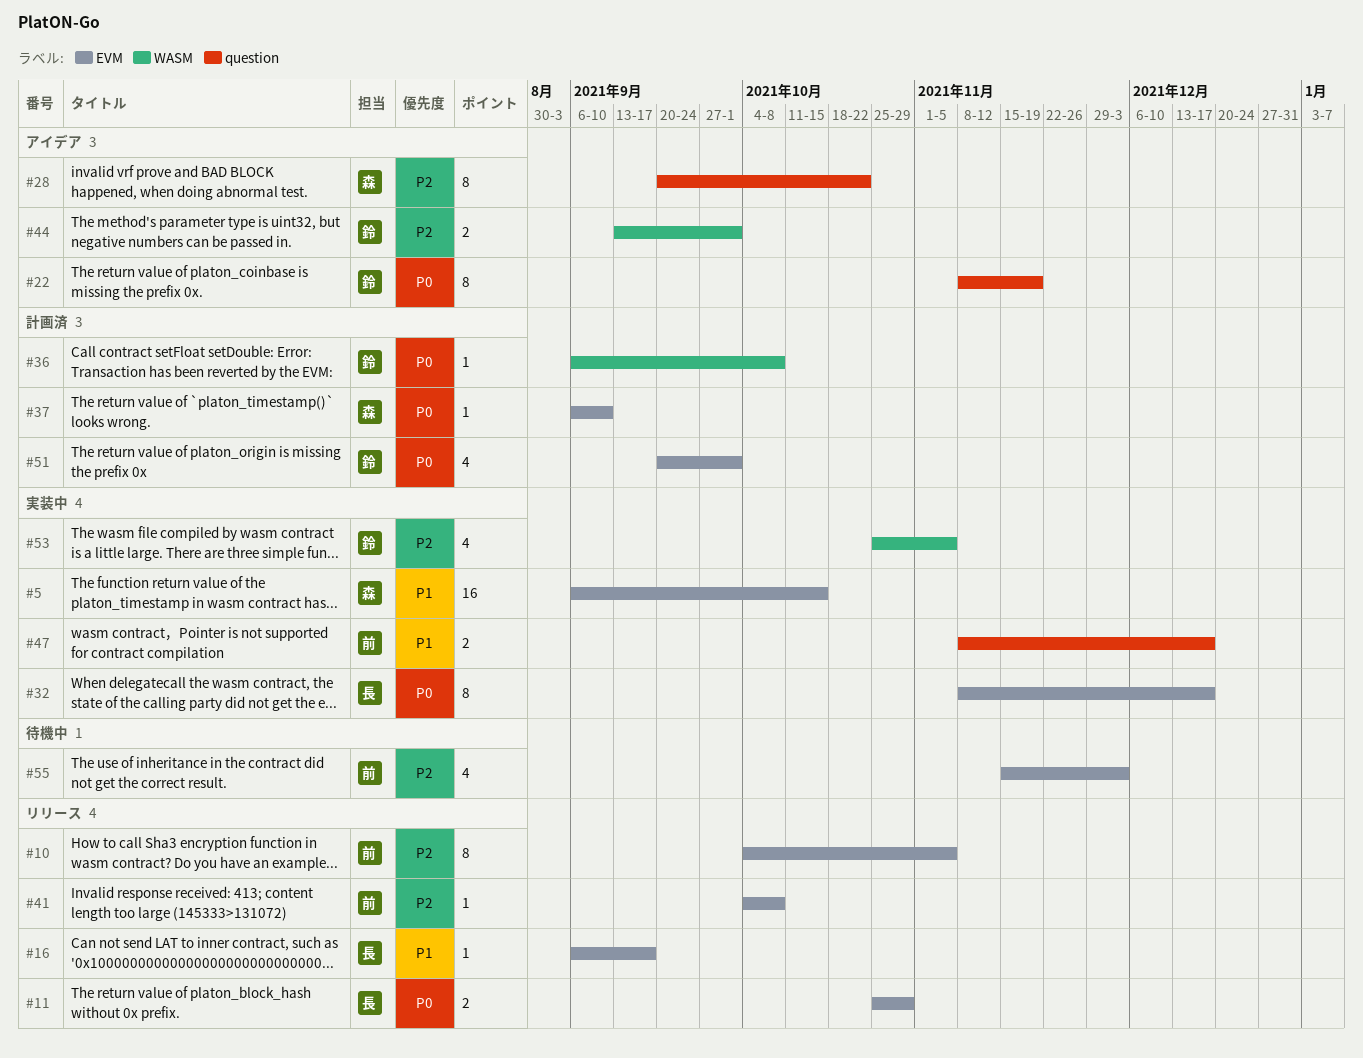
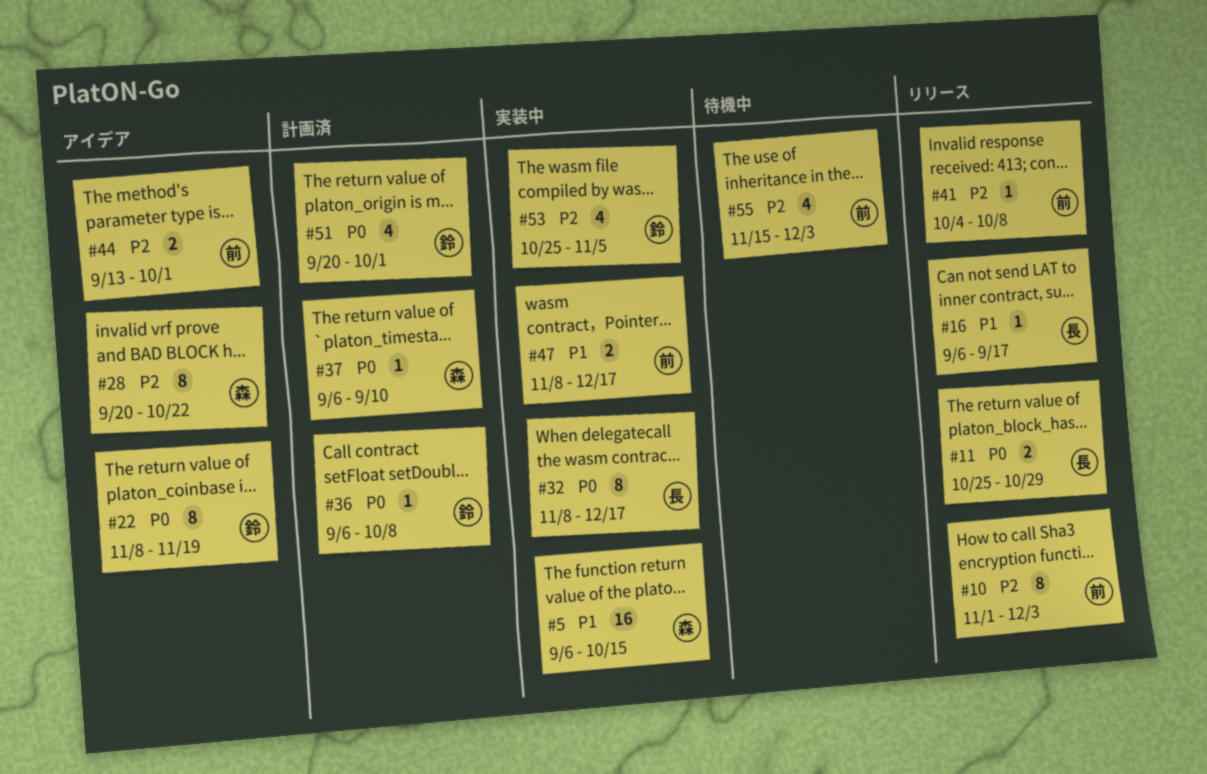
#10, start: Oct 4 -> Nov 1
#10, due: Nov 5 -> Dec 3
#44, owner: 鈴 -> 前

